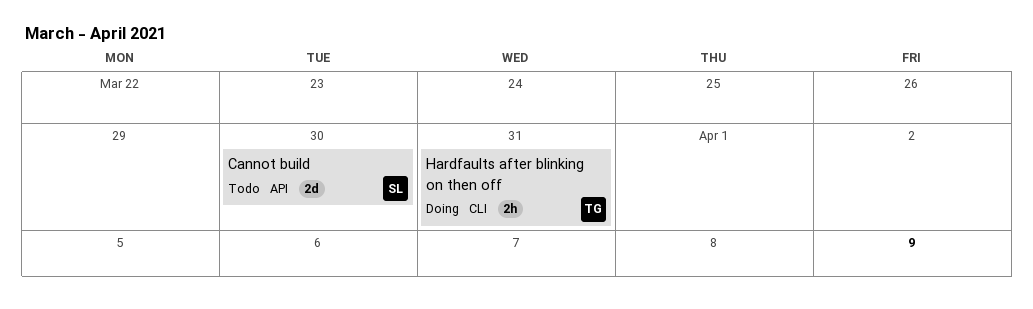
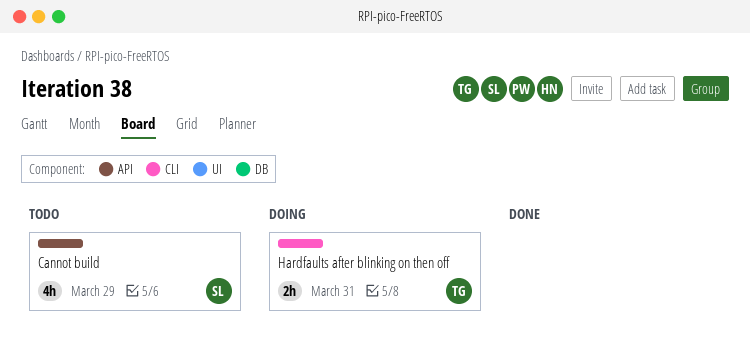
Cannot build, estimate: 2d -> 4h
Cannot build, due: Mar 30 -> Mar 29

